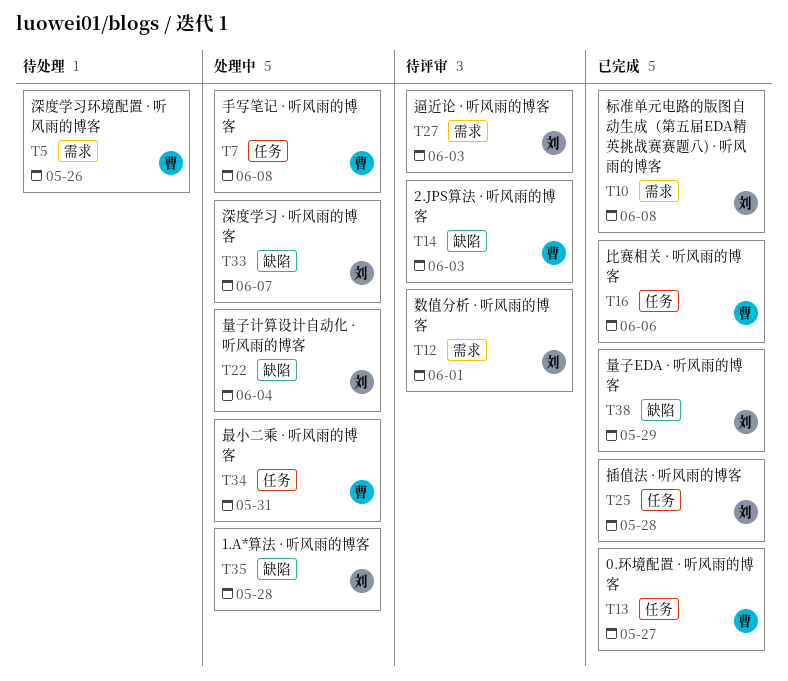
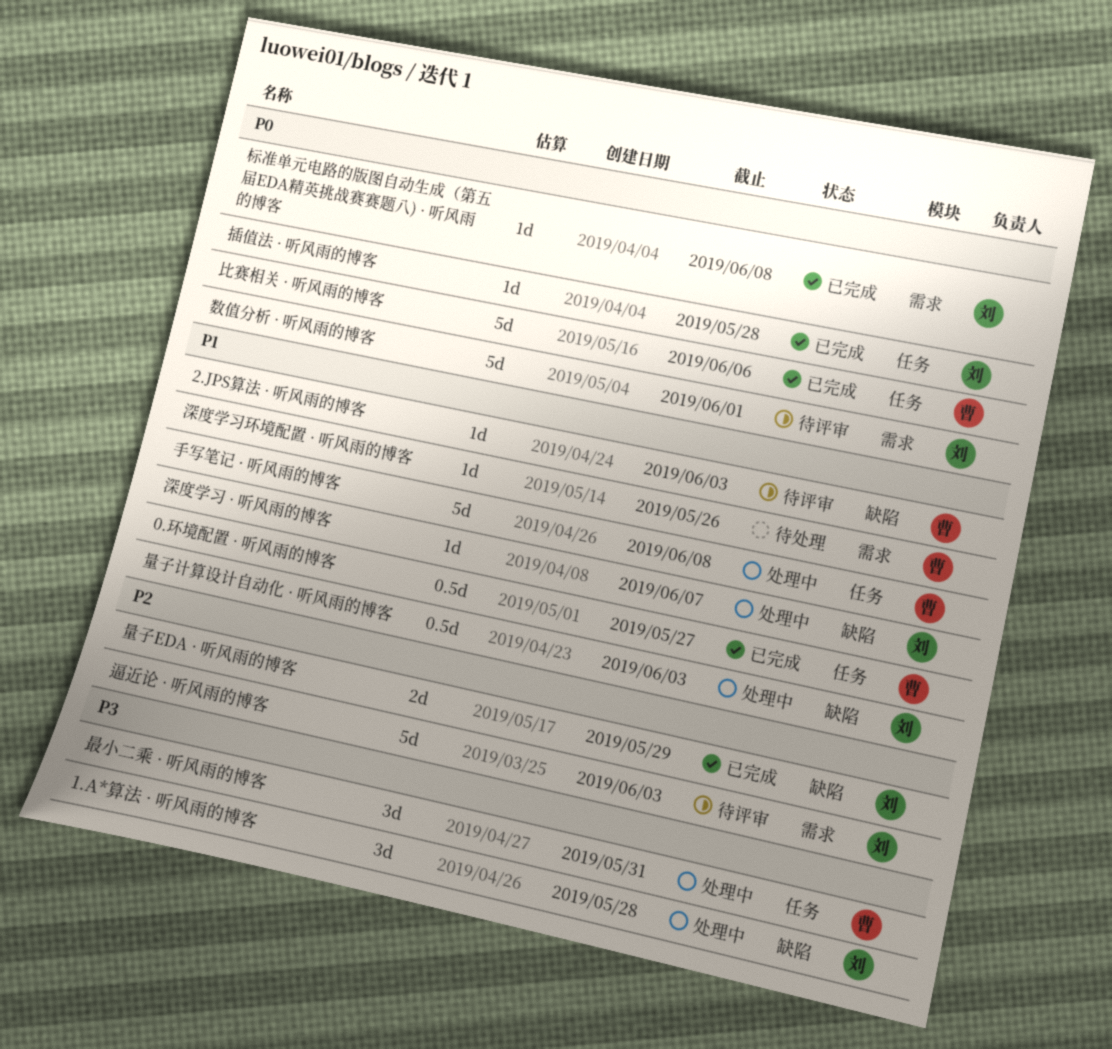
量子计算设计自动化 · 听风雨的博客, due: Jun 4 -> Jun 3

